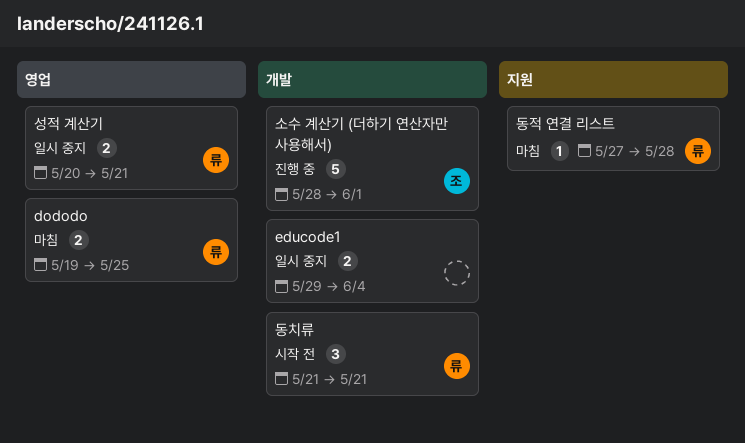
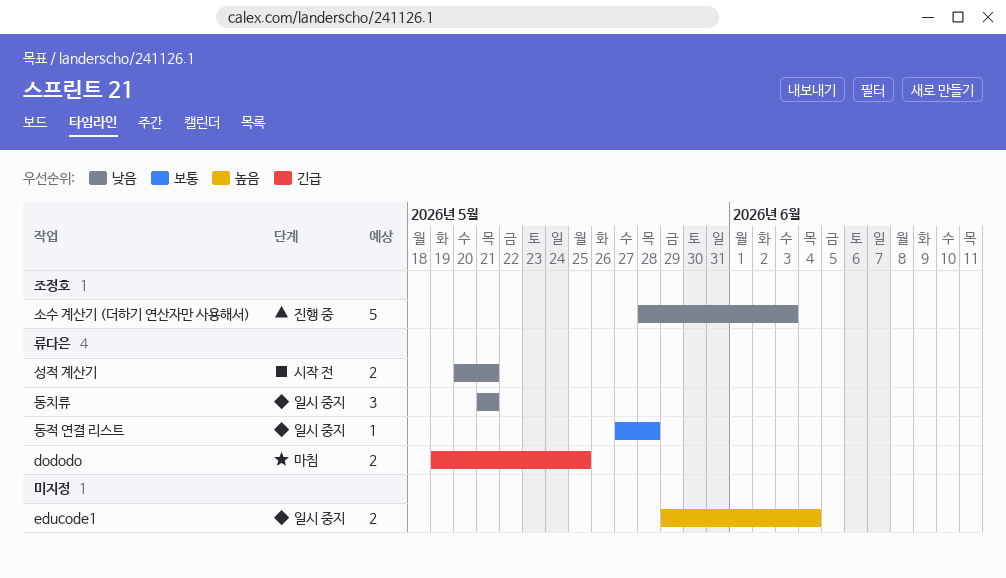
동적 연결 리스트, status: 마침 -> 일시 중지
동치류, status: 시작 전 -> 일시 중지
성적 계산기, status: 일시 중지 -> 시작 전
소수 계산기 (더하기 연산자만 사용해서), due: Jun 1 -> Jun 3

